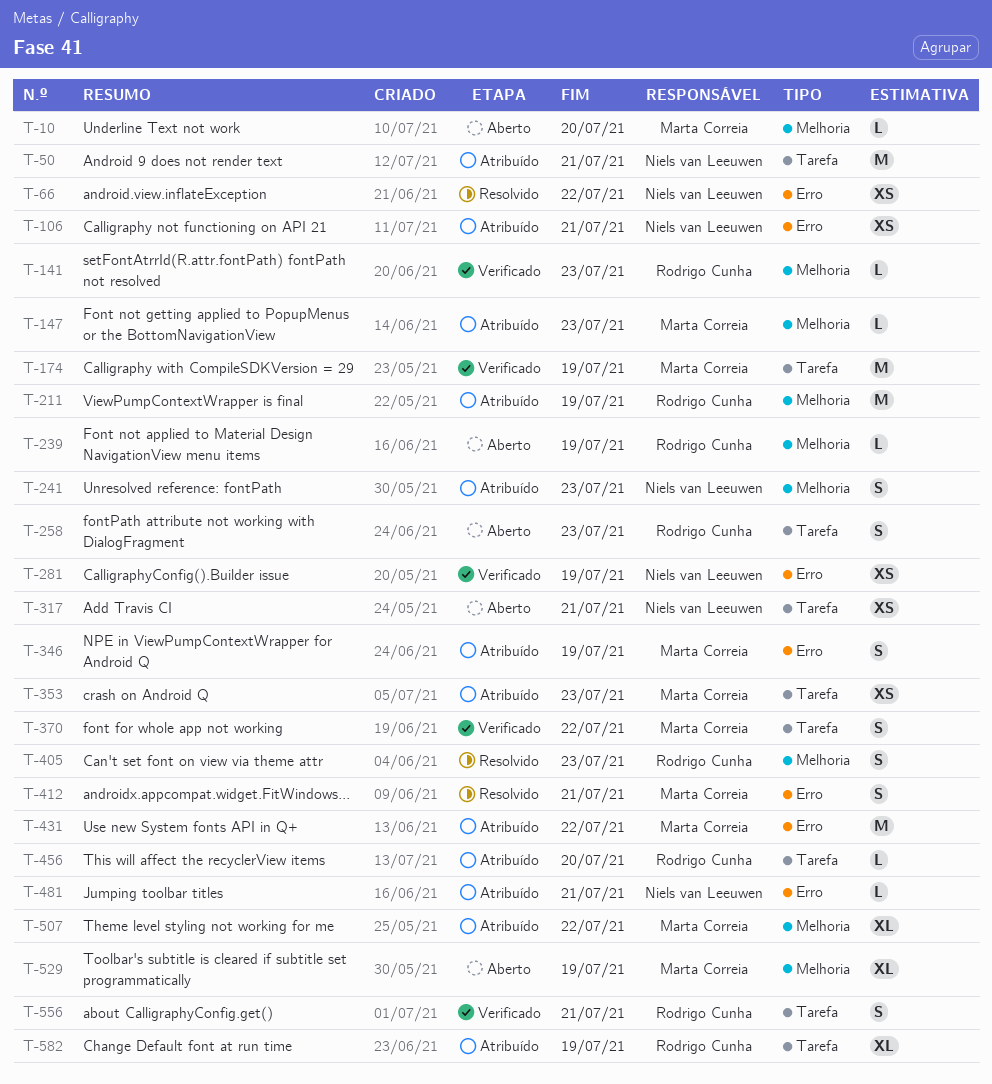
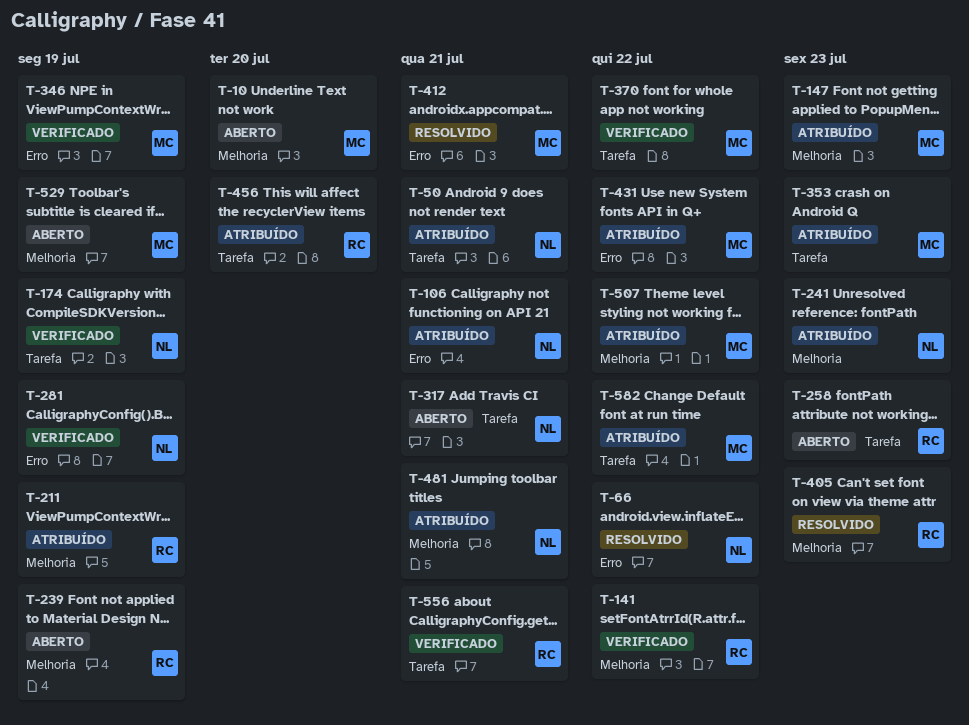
T-141, due: Jul 23 -> Jul 22
T-174, owner: Marta Correia -> Niels van Leeuwen
T-346, status: Atribuído -> Verificado
T-481, label: Erro -> Melhoria
T-582, owner: Rodrigo Cunha -> Marta Correia
T-582, due: Jul 19 -> Jul 22

